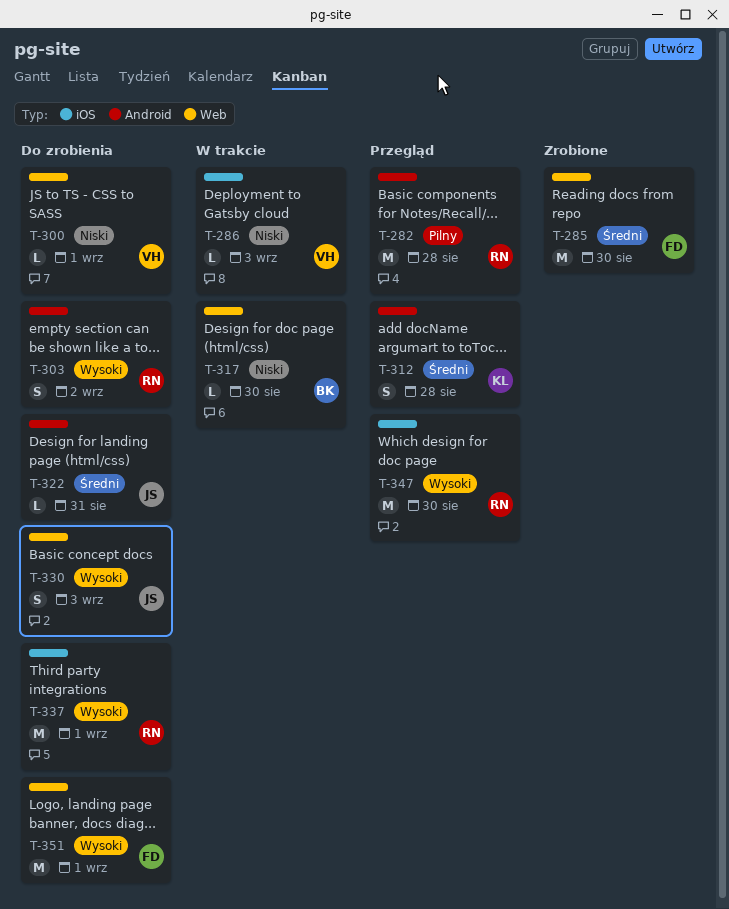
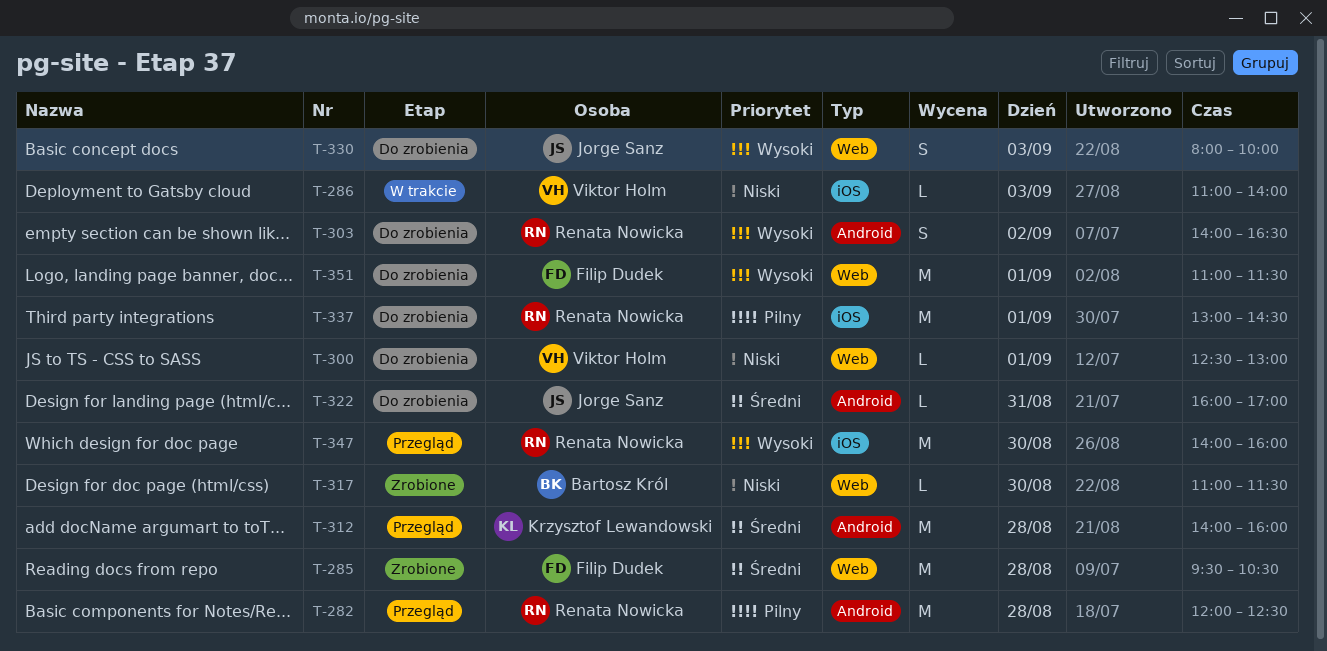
T-285, day: Aug 30 -> Aug 28
T-312, estimate: S -> M
T-317, status: W trakcie -> Zrobione
T-337, priority: Wysoki -> Pilny

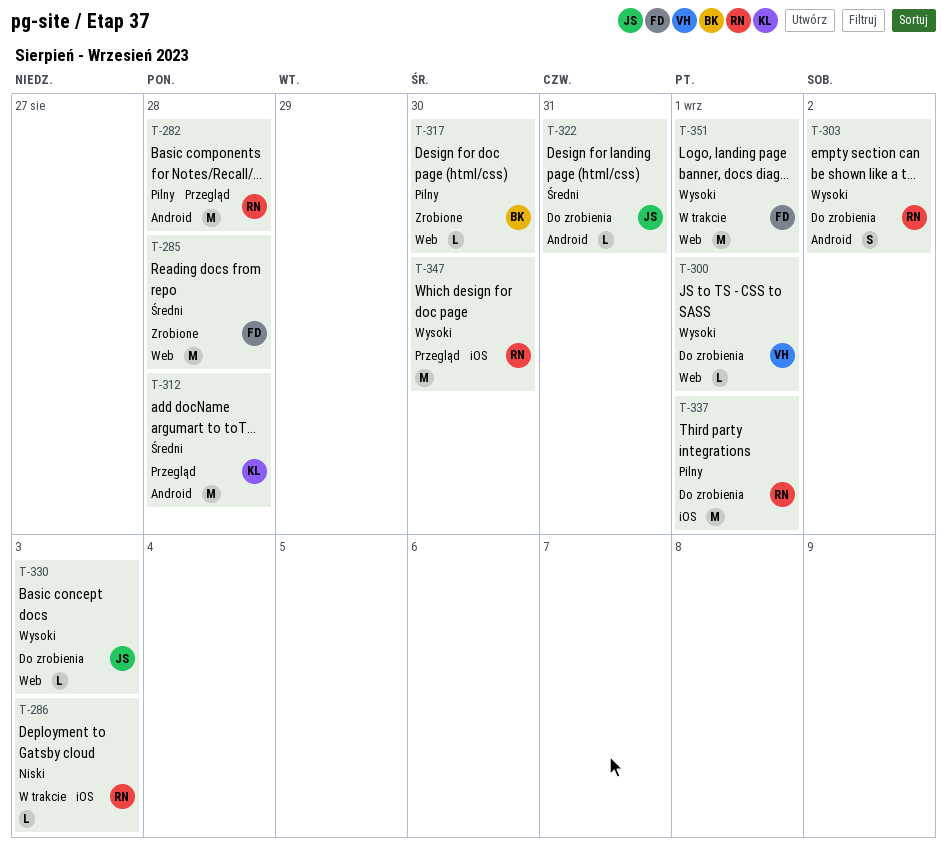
T-286, owner: Viktor Holm -> Renata Nowicka
T-300, priority: Niski -> Wysoki
T-317, priority: Niski -> Pilny
T-330, estimate: S -> L
T-351, status: Do zrobienia -> W trakcie

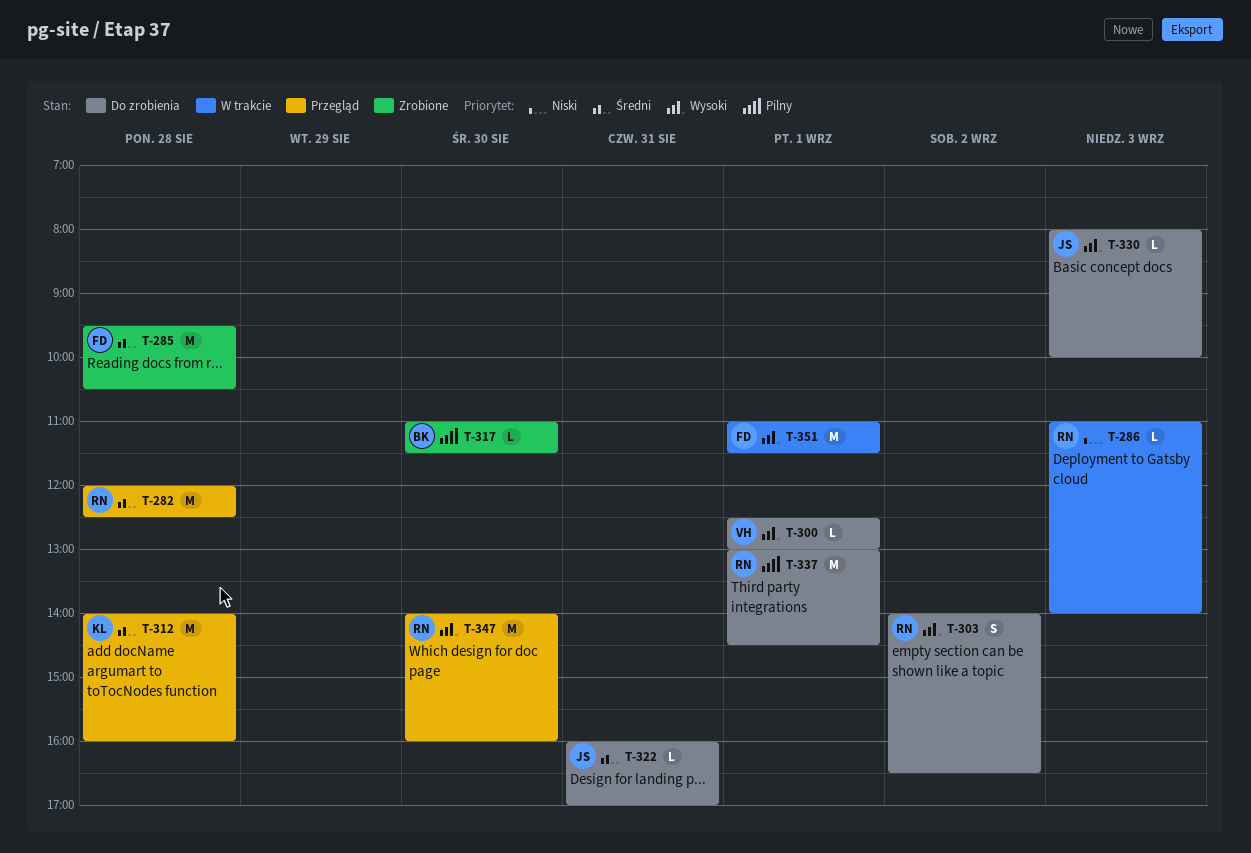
T-282, priority: Pilny -> Średni

